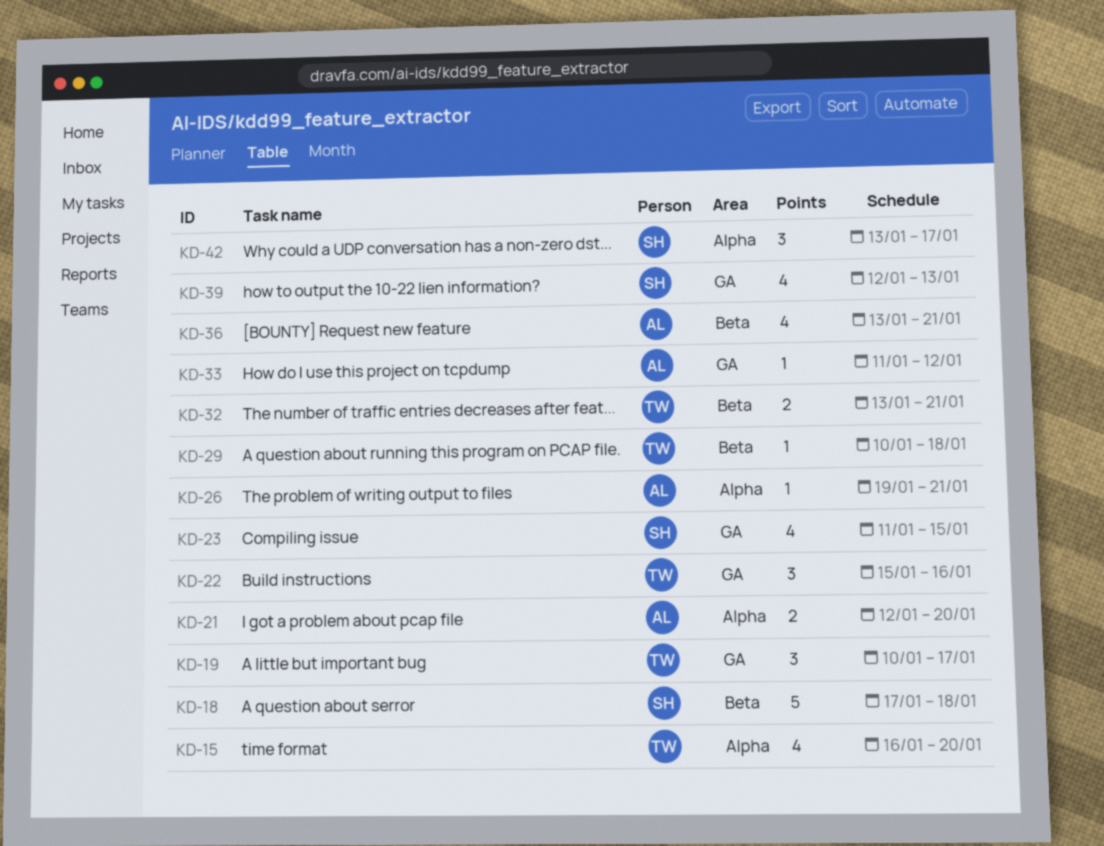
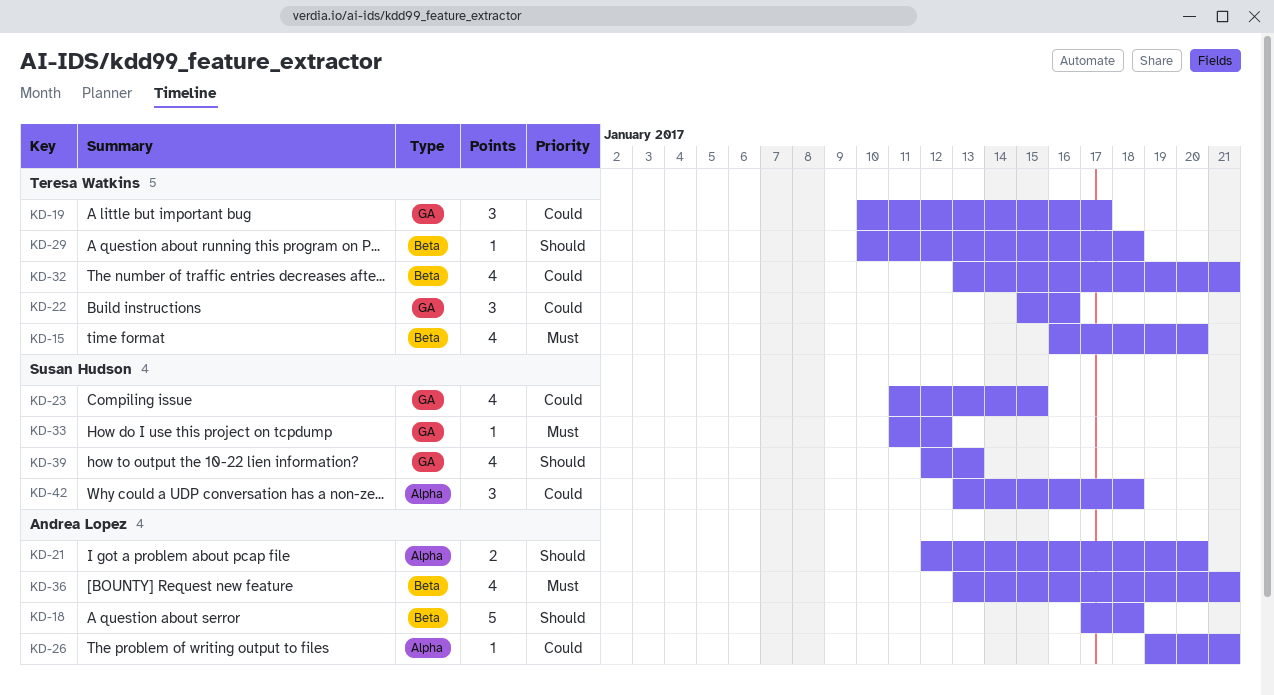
KD-15, label: Alpha -> Beta
KD-18, owner: Susan Hudson -> Andrea Lopez
KD-32, estimate: 2 -> 4
KD-33, owner: Andrea Lopez -> Susan Hudson
KD-42, due: Jan 17 -> Jan 18

